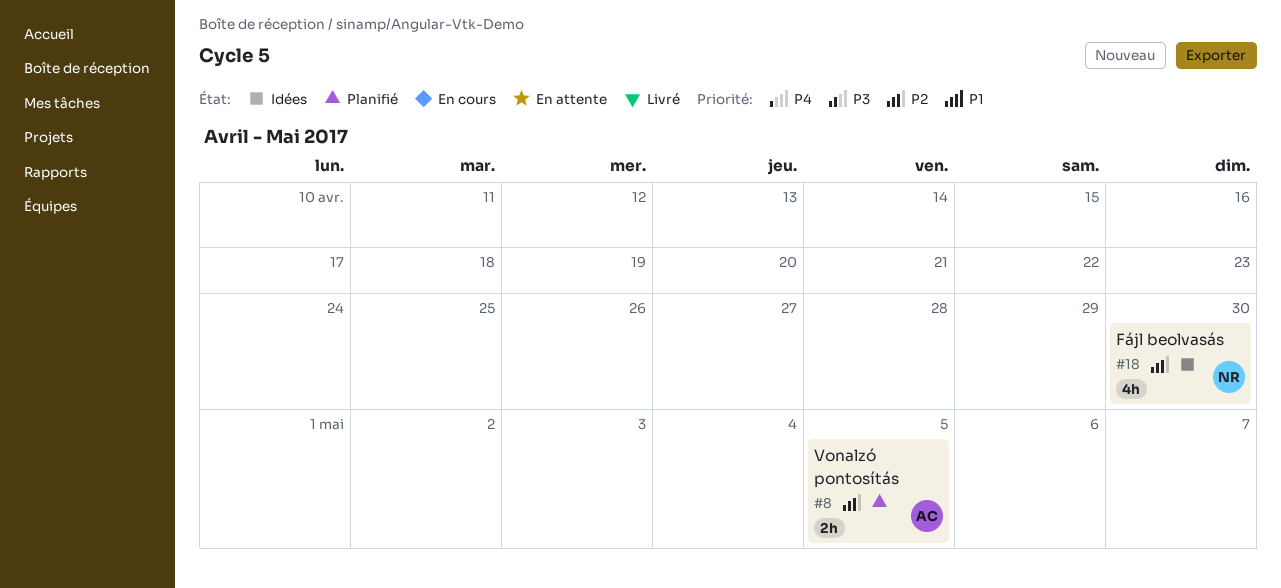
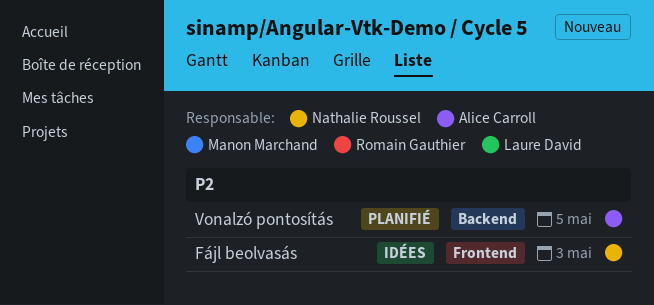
Fájl beolvasás, due: Apr 30 -> May 3

